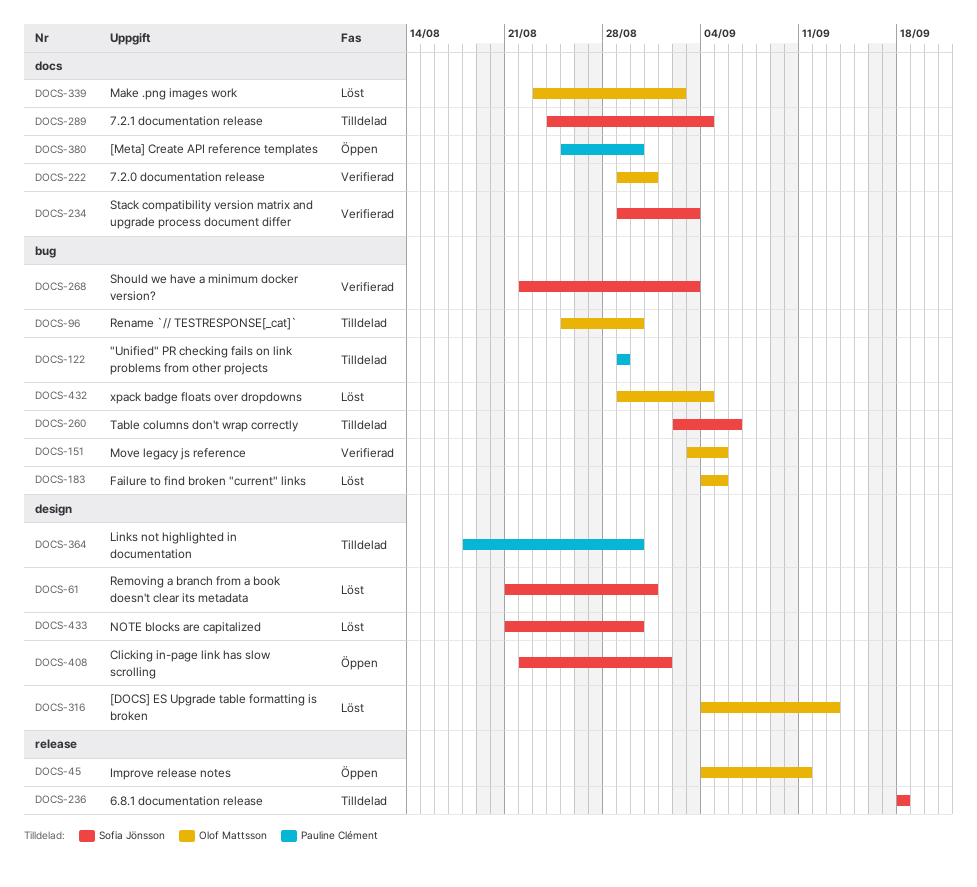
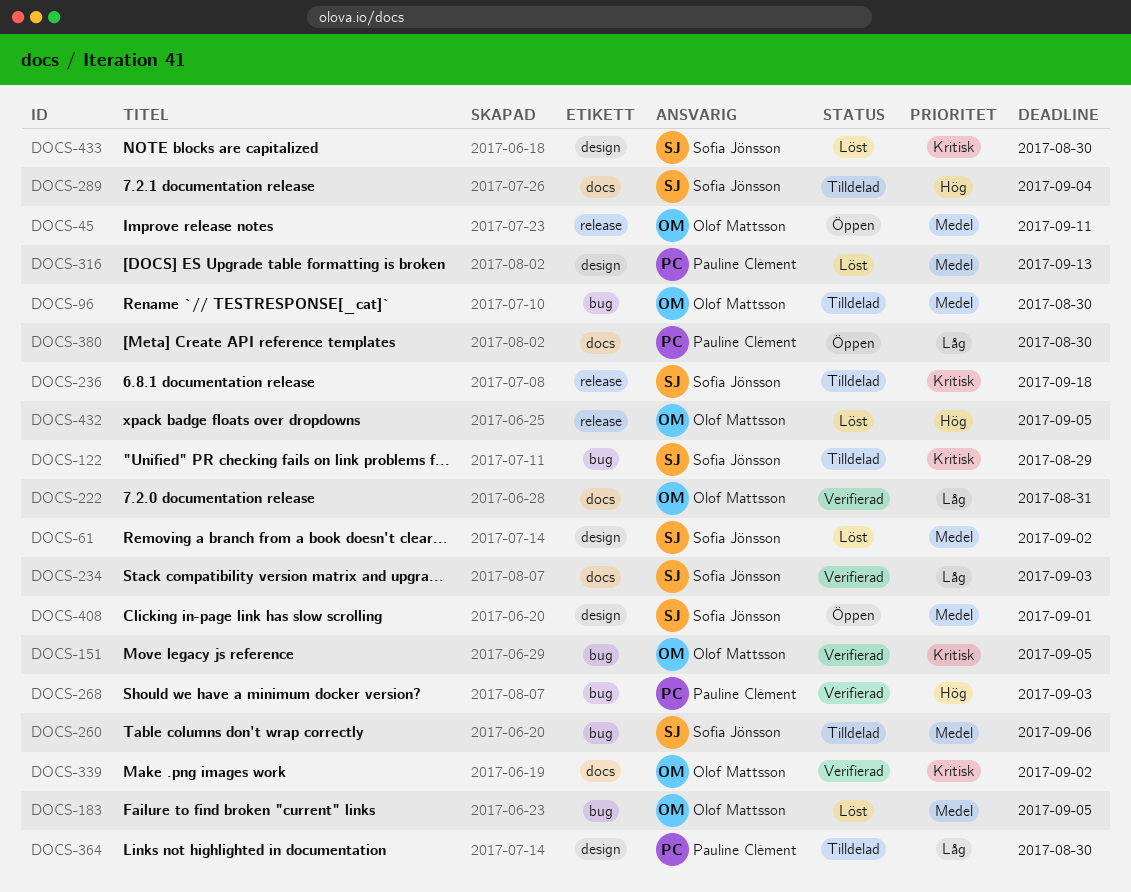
DOCS-61, due: Aug 31 -> Sep 2
DOCS-122, owner: Pauline Clément -> Sofia Jönsson
DOCS-268, owner: Sofia Jönsson -> Pauline Clément
DOCS-316, owner: Olof Mattsson -> Pauline Clément
DOCS-339, status: Löst -> Verifierad
DOCS-432, label: bug -> release
DOCS-432, due: Sep 4 -> Sep 5

